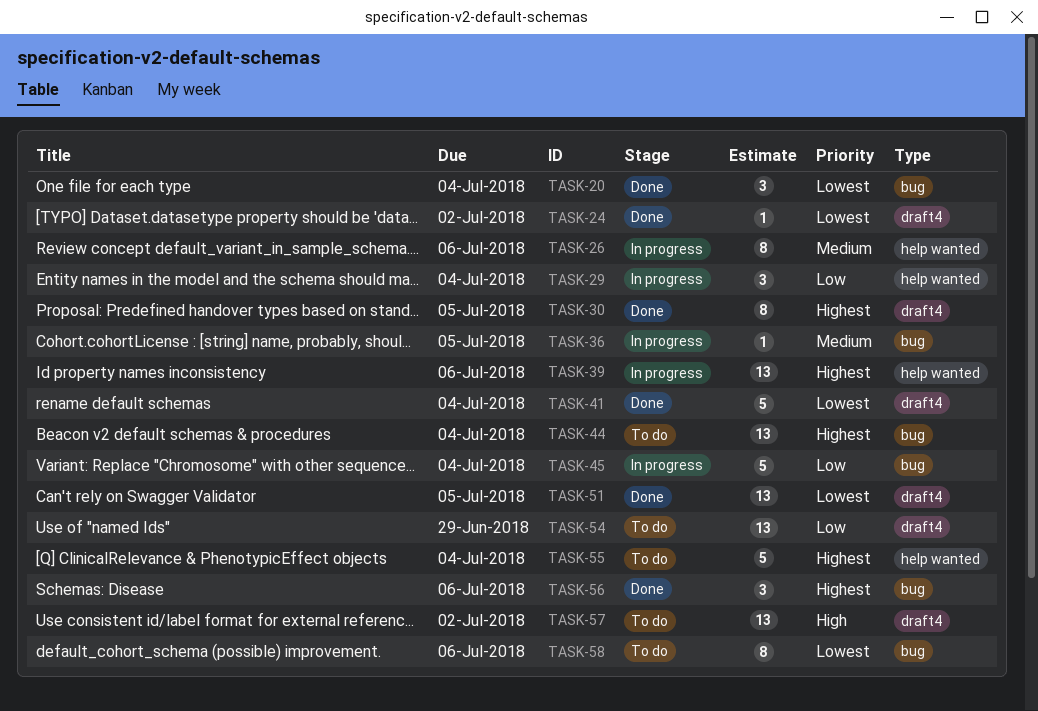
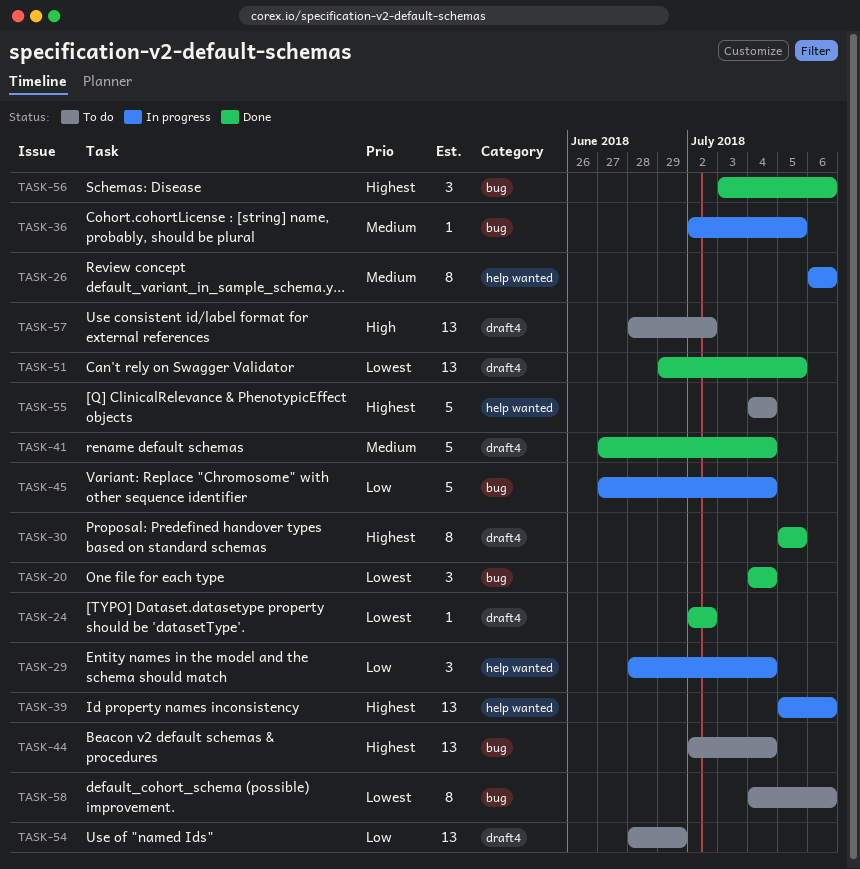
TASK-41, priority: Lowest -> Medium

